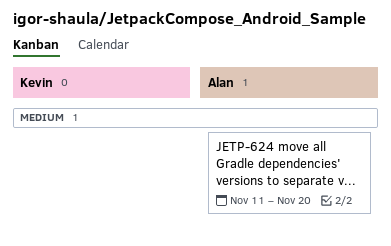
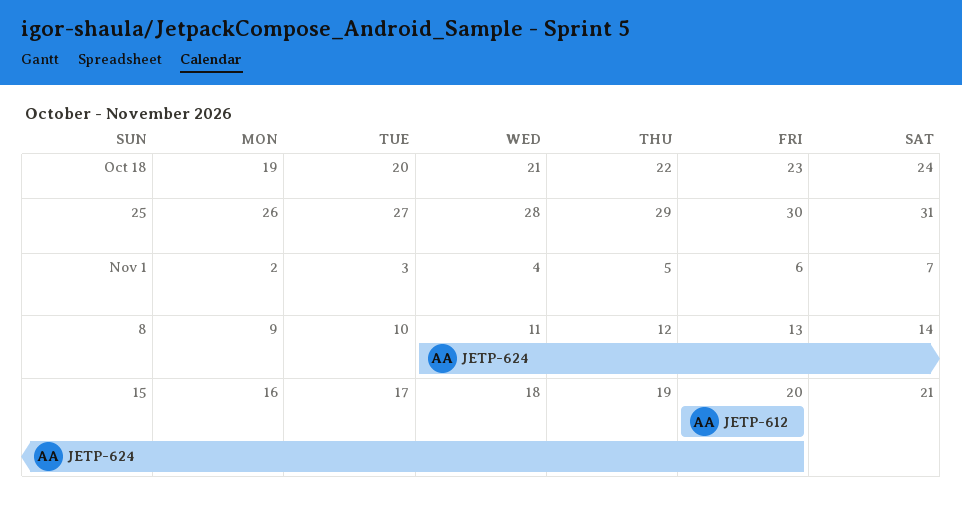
JETP-612: none -> present

